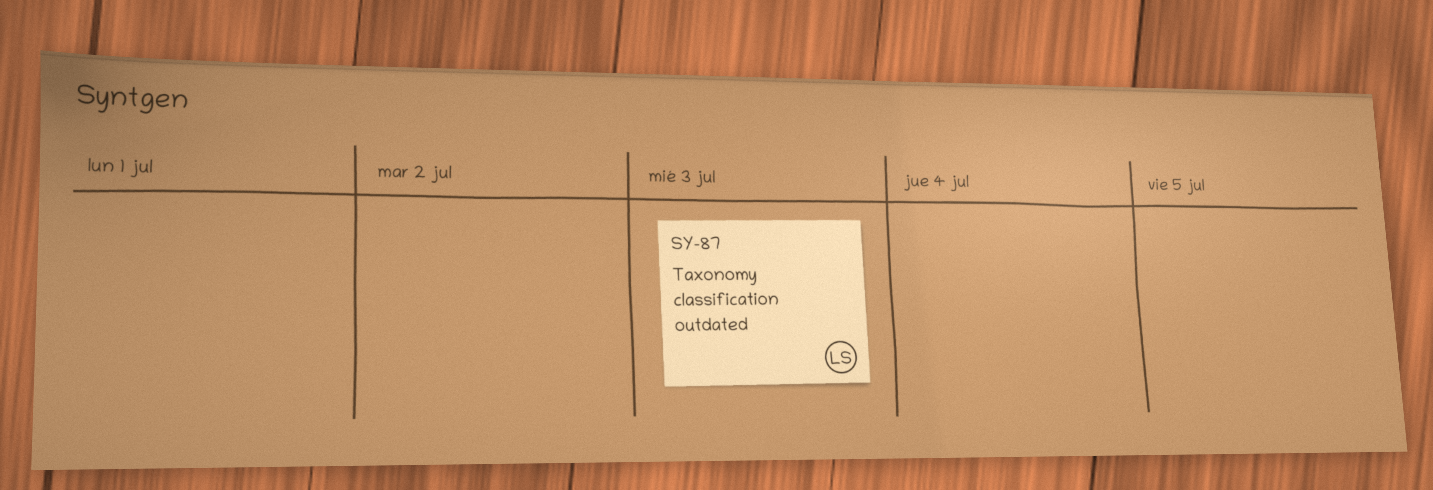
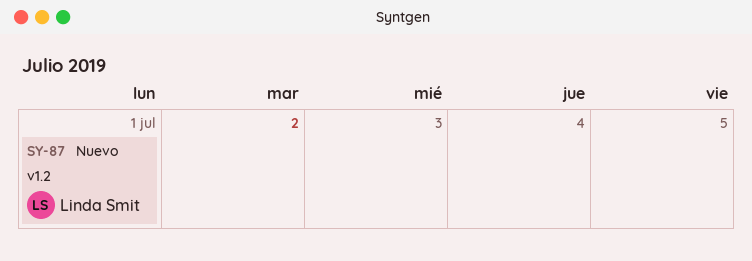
SY-87, due: Jul 3 -> Jul 1

